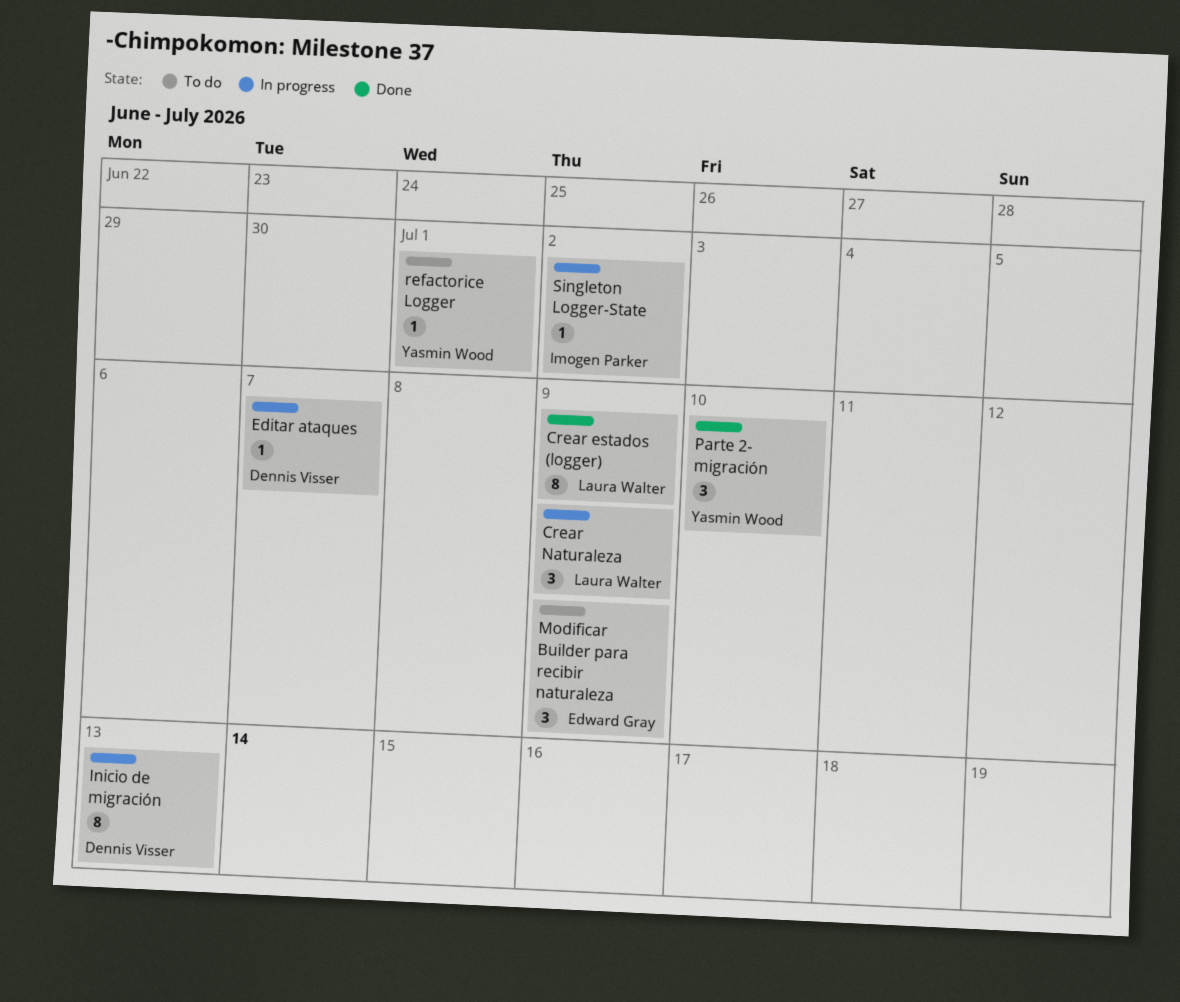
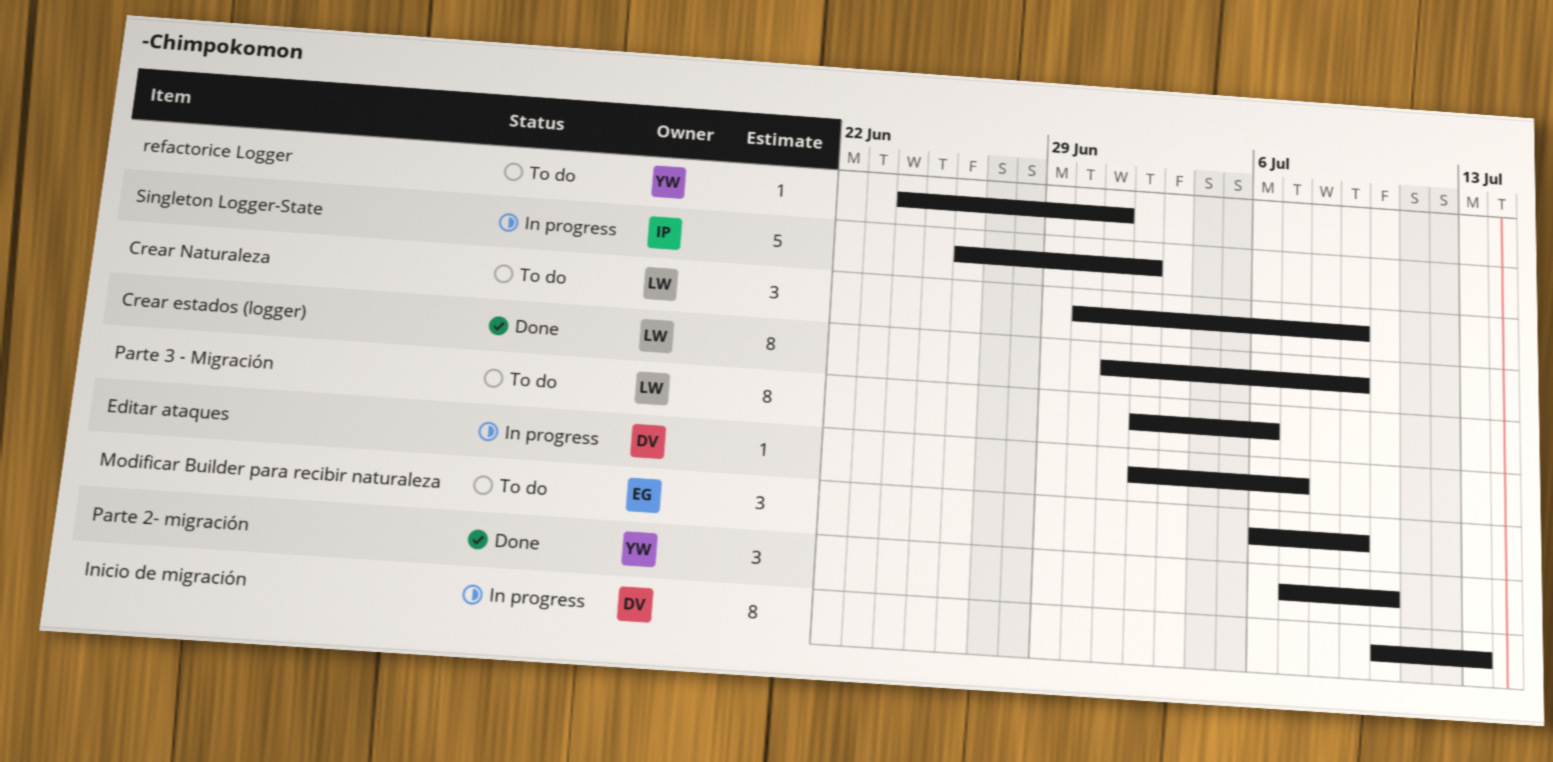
Crear Naturaleza, status: In progress -> To do
Parte 3 - Migración: none -> present
Singleton Logger-State, estimate: 1 -> 5

